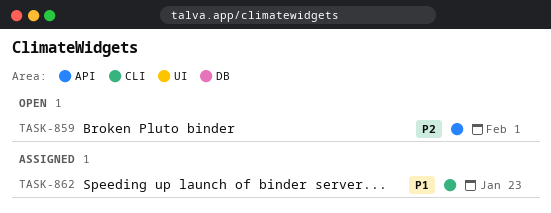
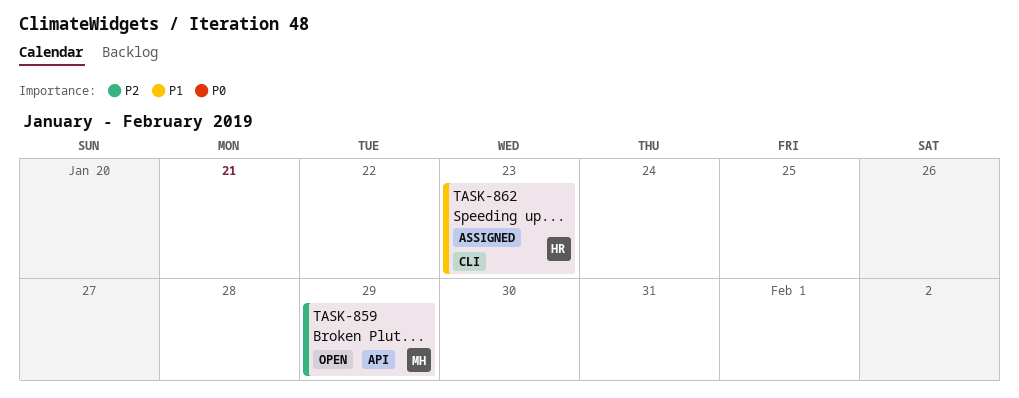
TASK-859, due: Feb 1 -> Jan 29

